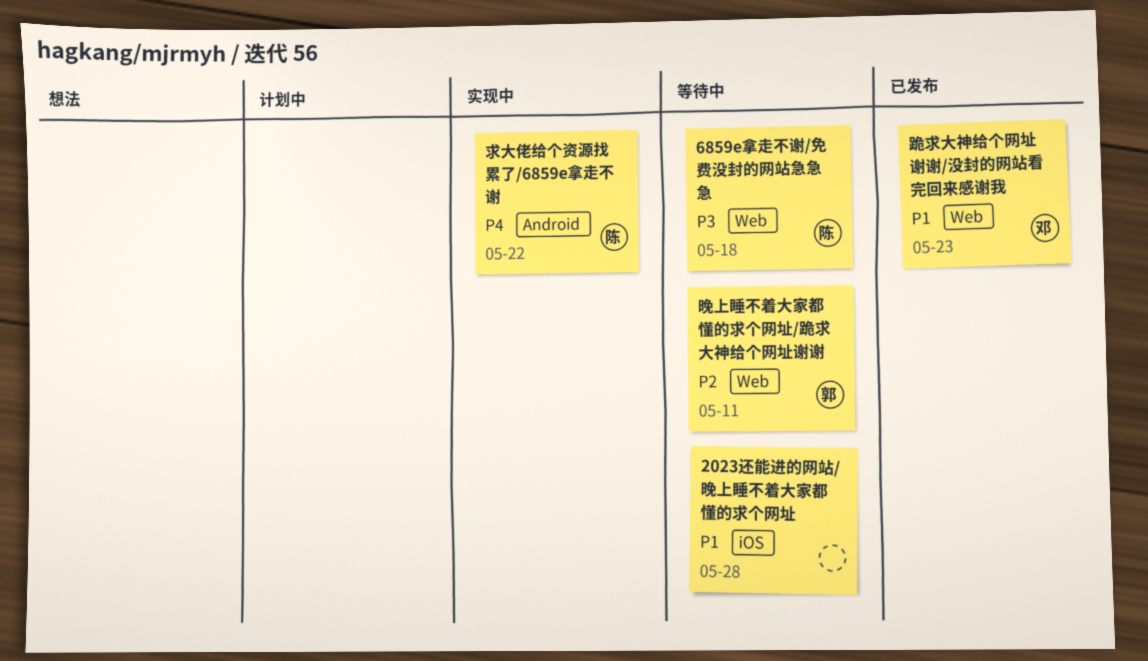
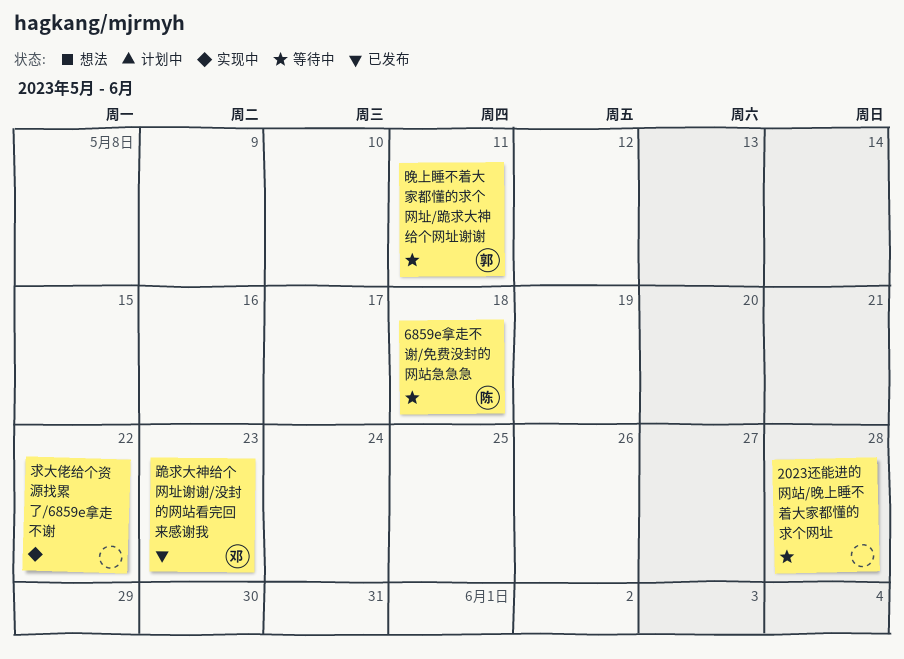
求大佬给个资源找累了/6859e拿走不谢, owner: 陈 -> none

